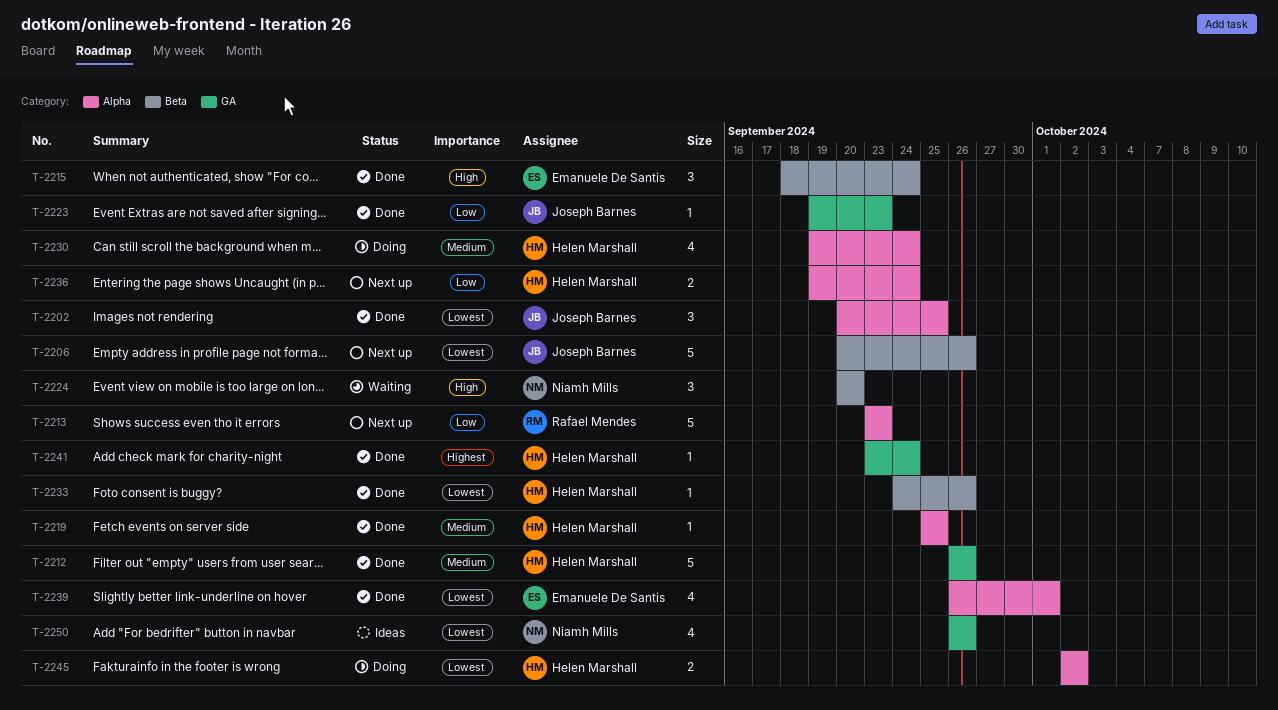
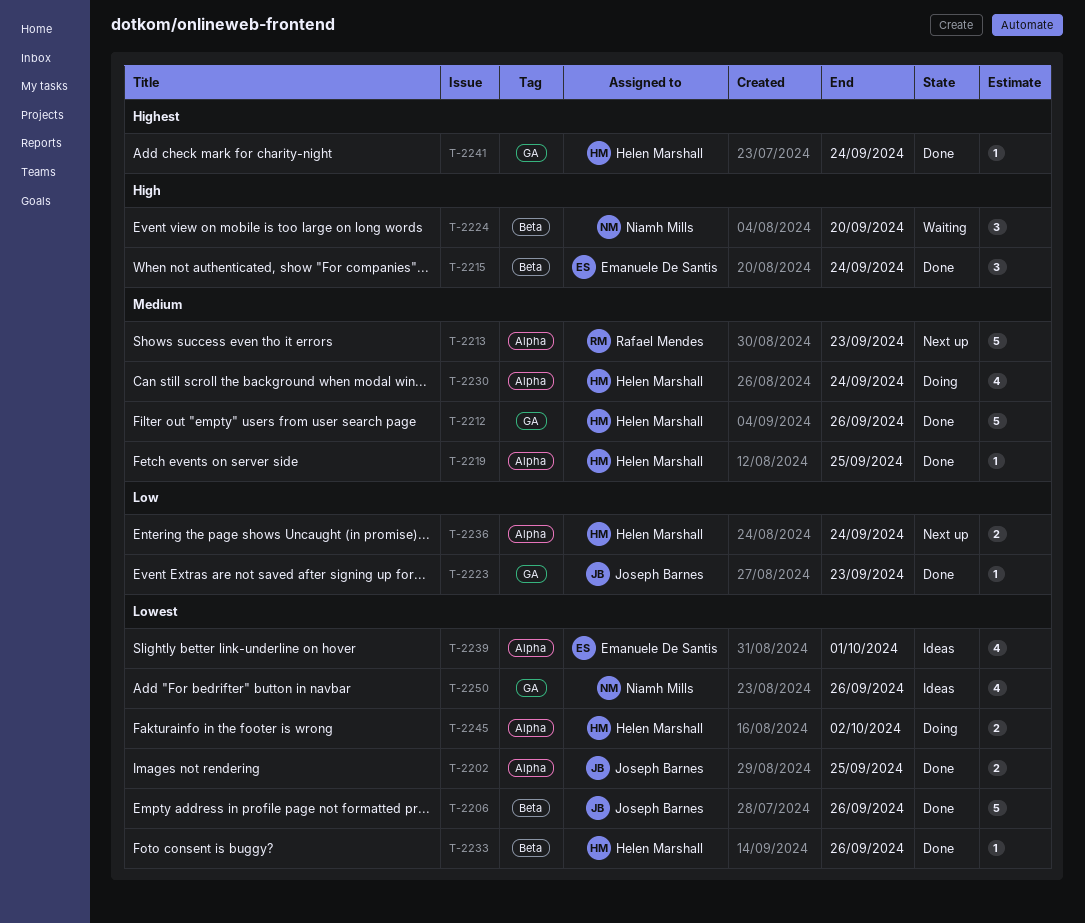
T-2202, estimate: 3 -> 2
T-2206, status: Next up -> Done
T-2213, priority: Low -> Medium
T-2239, status: Done -> Ideas

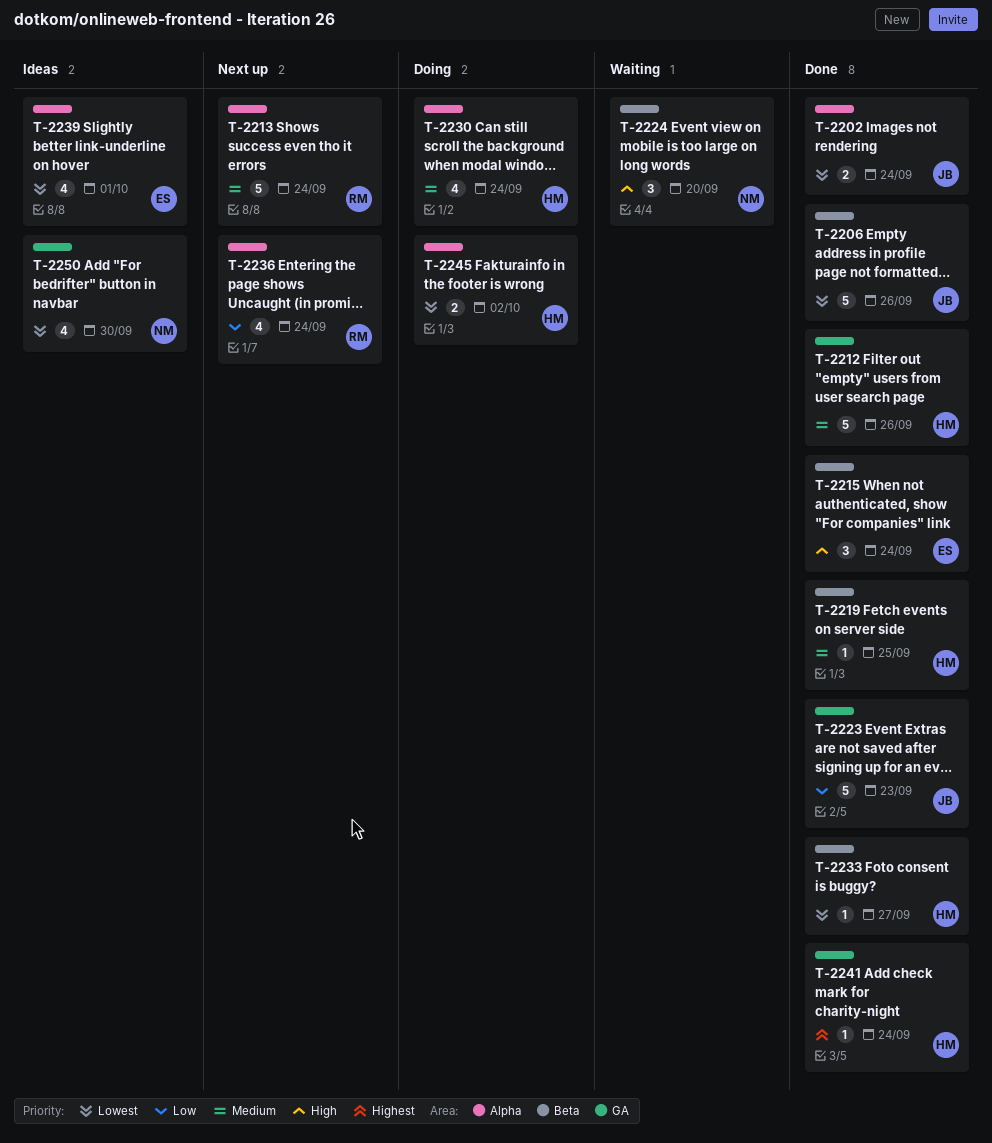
T-2202, due: Sep 25 -> Sep 24
T-2213, due: Sep 23 -> Sep 24
T-2219, label: Alpha -> Beta
T-2223, estimate: 1 -> 5
T-2233, due: Sep 26 -> Sep 27
T-2236, owner: Helen Marshall -> Rafael Mendes
T-2236, estimate: 2 -> 4
T-2250, due: Sep 26 -> Sep 30

